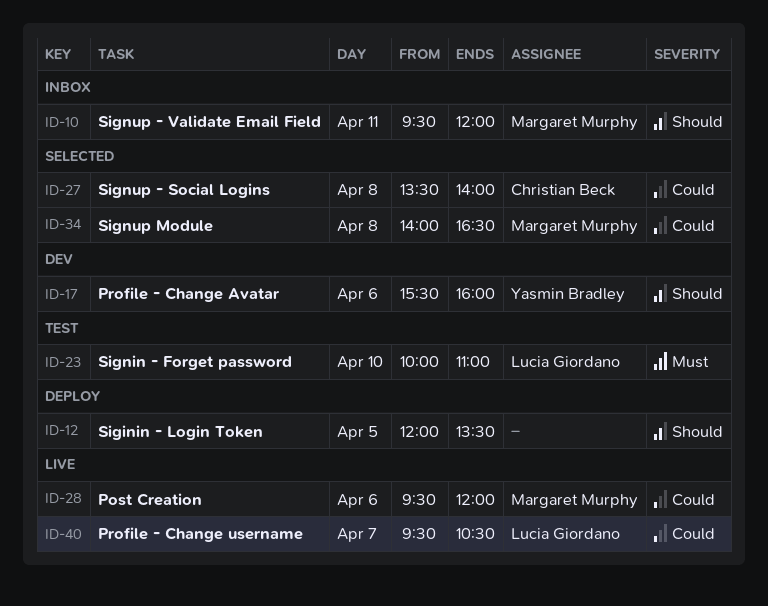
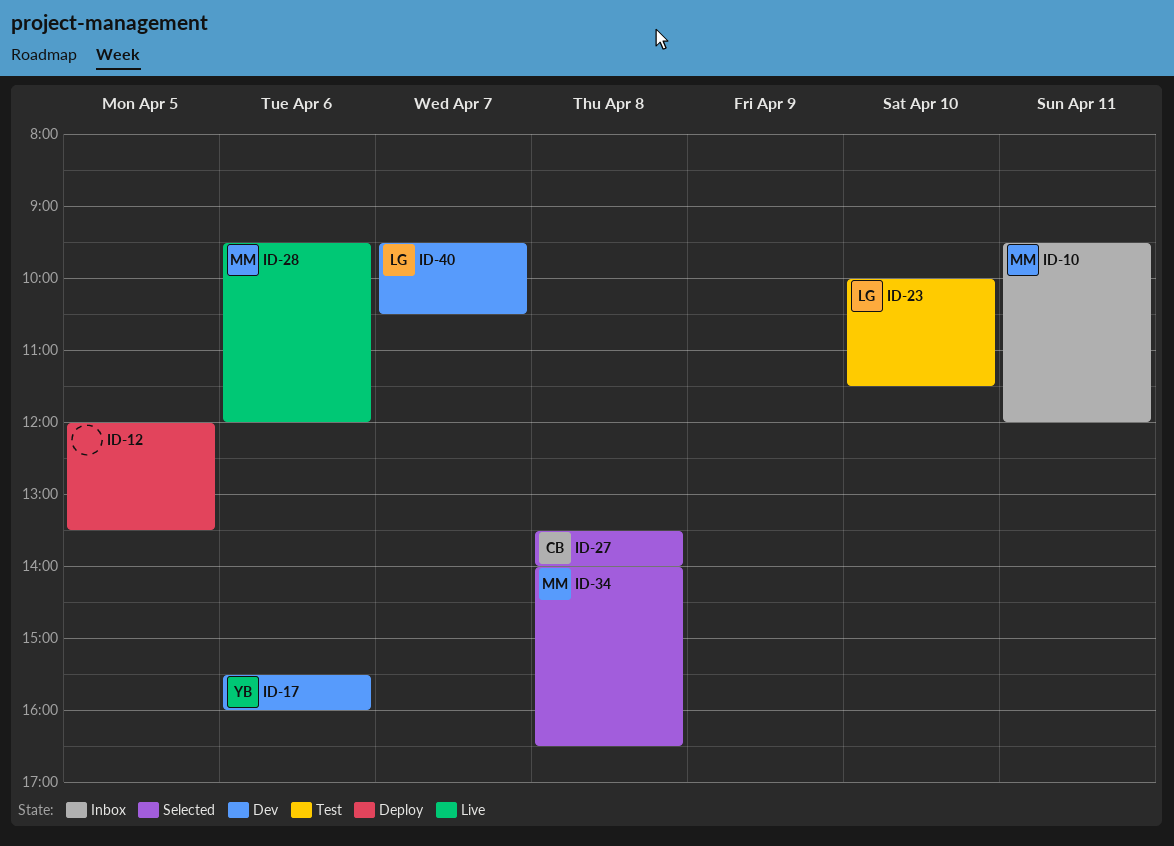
ID-23, ends: 11:00 -> 11:30
ID-40, status: Live -> Dev

